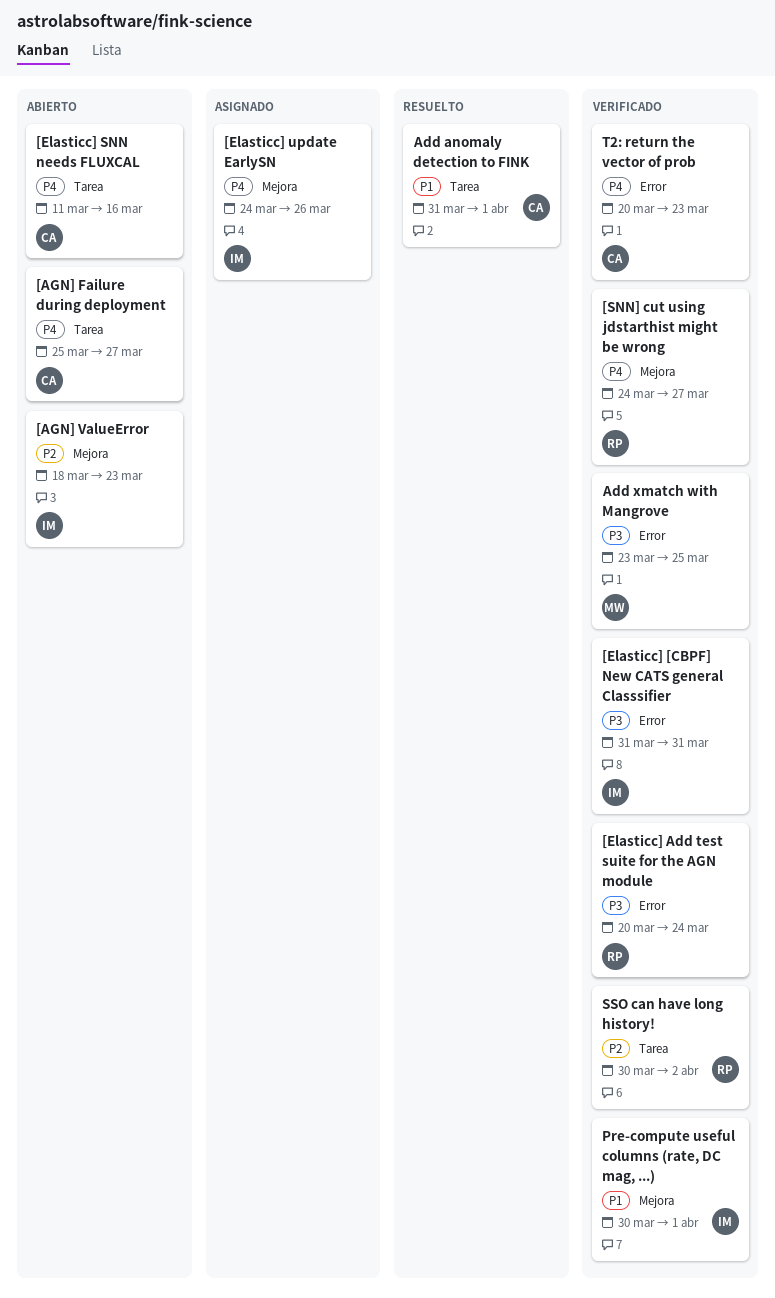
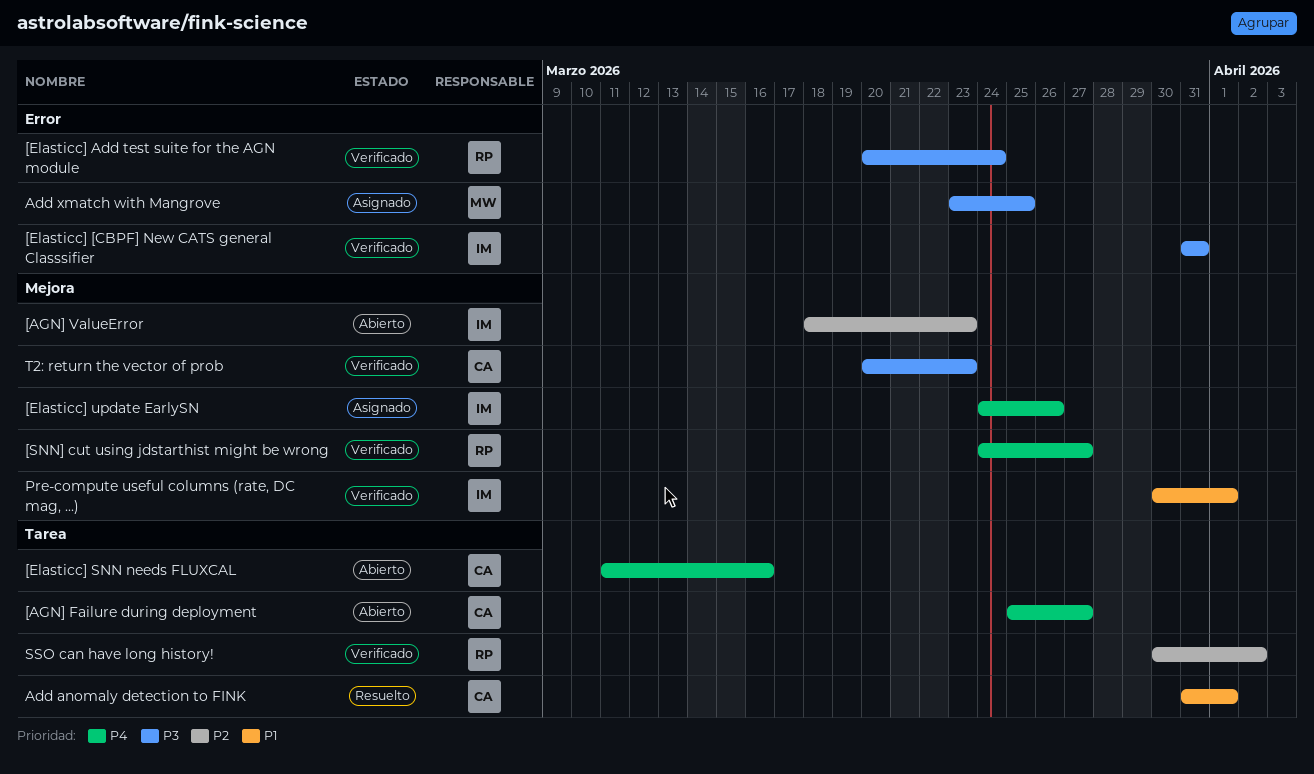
Add xmatch with Mangrove, status: Verificado -> Asignado
T2: return the vector of prob, priority: P4 -> P3
T2: return the vector of prob, label: Error -> Mejora

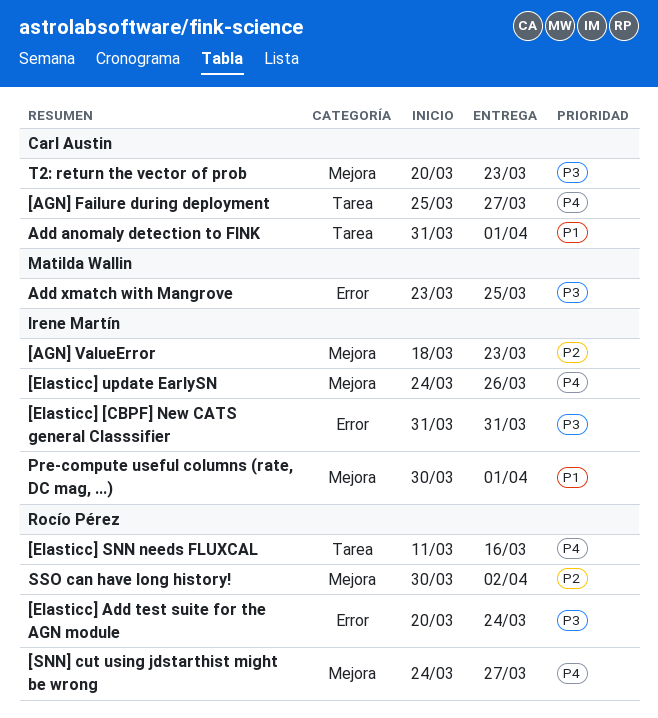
[Elasticc] SNN needs FLUXCAL, owner: Carl Austin -> Rocío Pérez
SSO can have long history!, label: Tarea -> Mejora

